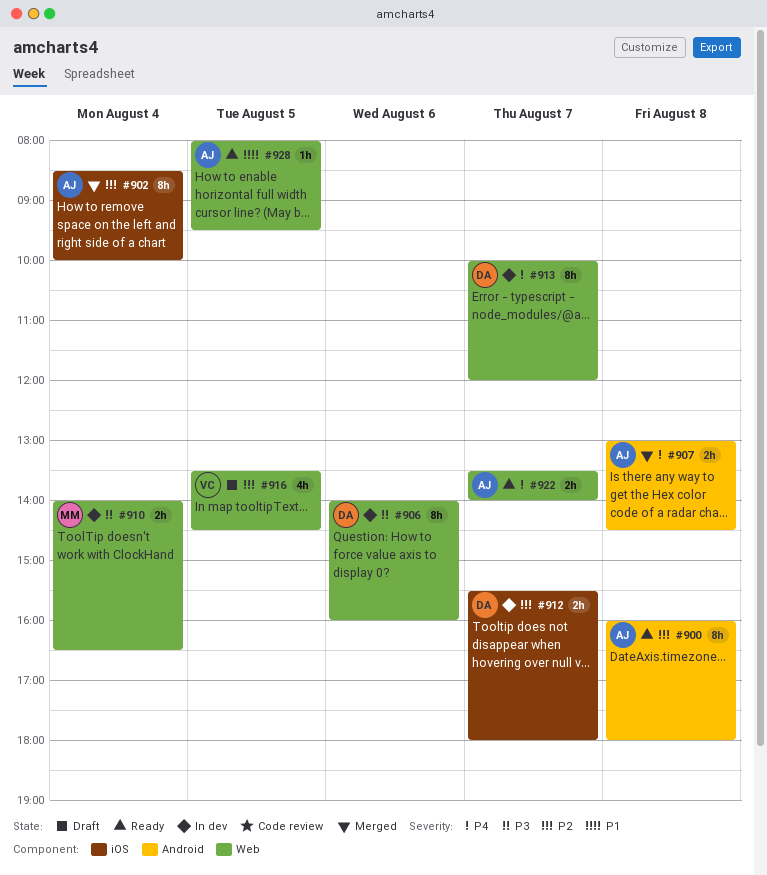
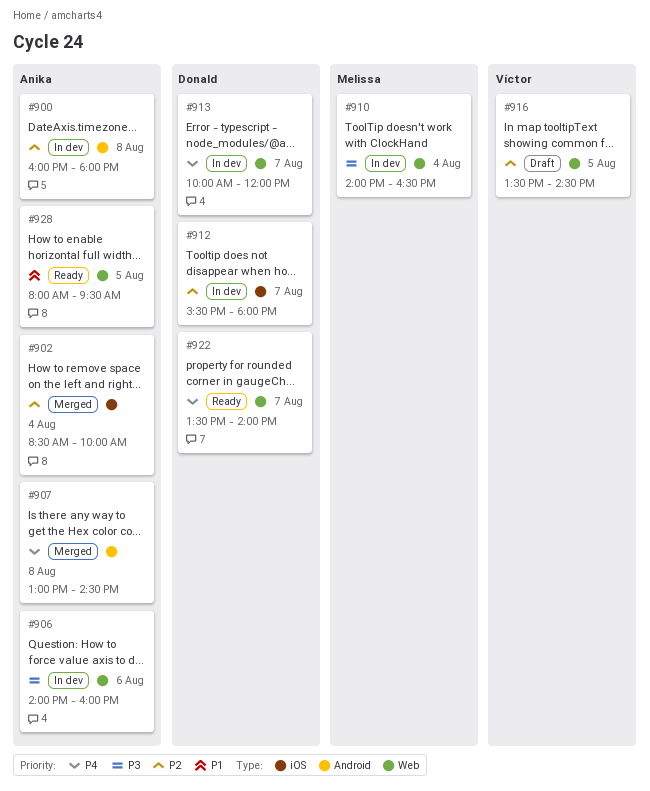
#900, status: Ready -> In dev
#906, owner: Donald -> Anika
#922, owner: Anika -> Donald

